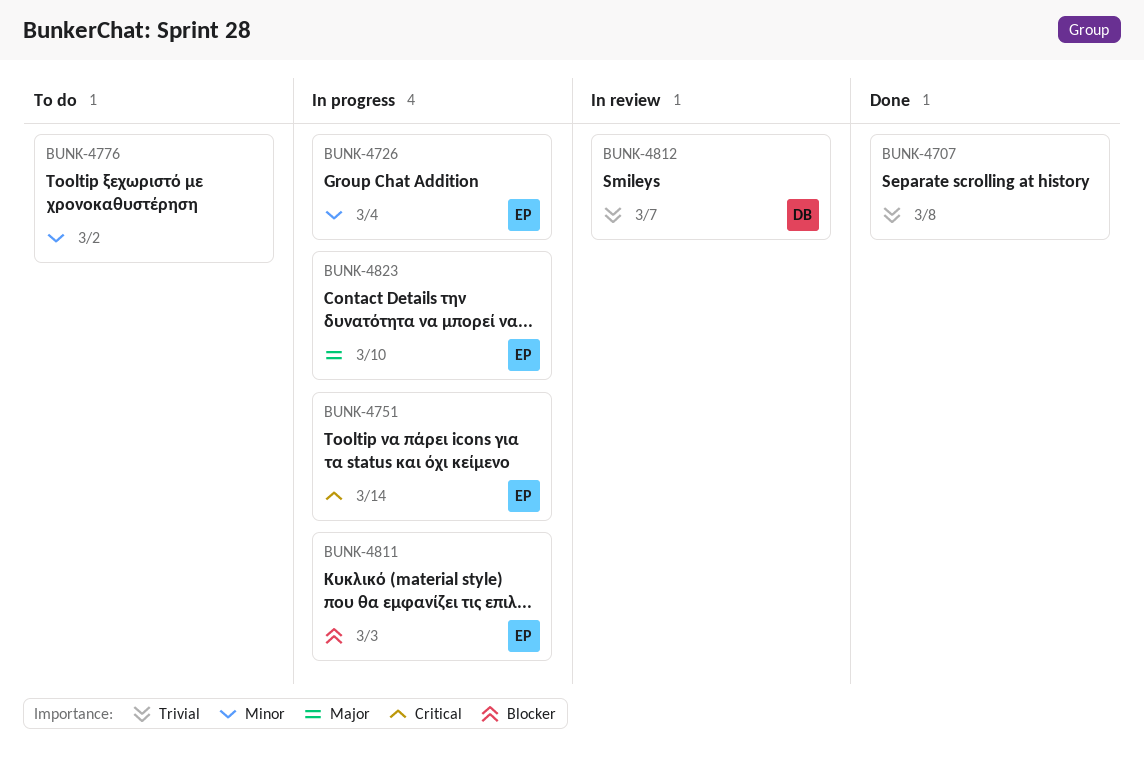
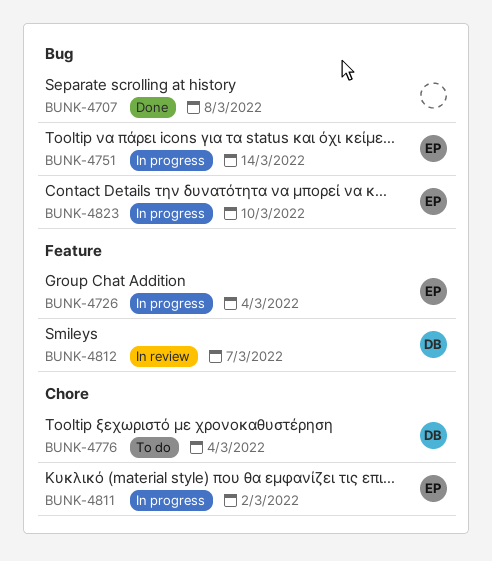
BUNK-4776, owner: none -> DB
BUNK-4776, due: Mar 2 -> Mar 4
BUNK-4811, due: Mar 3 -> Mar 2

